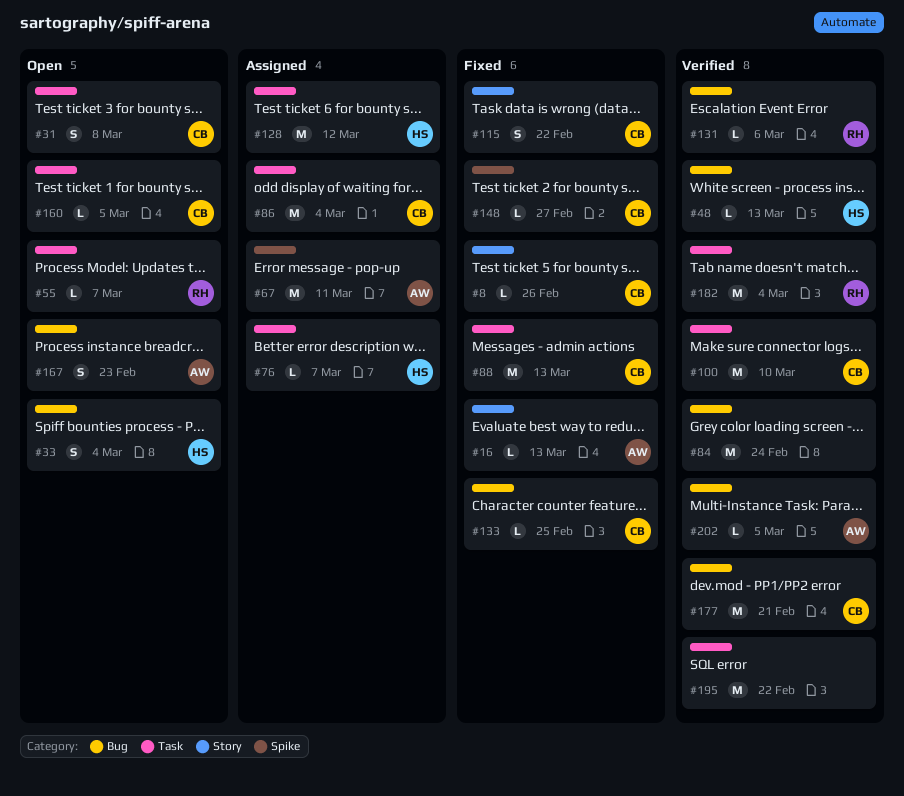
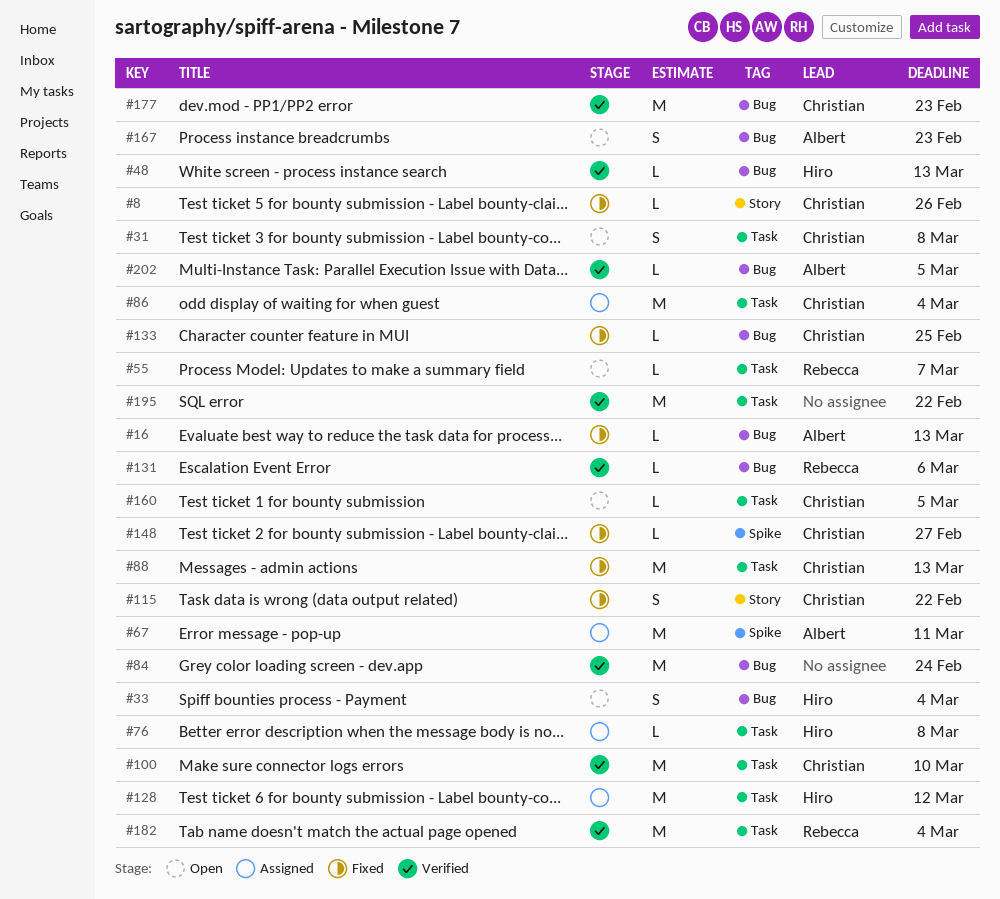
#16, label: Story -> Bug
#76, due: Mar 7 -> Mar 8
#177, due: Feb 21 -> Feb 23

